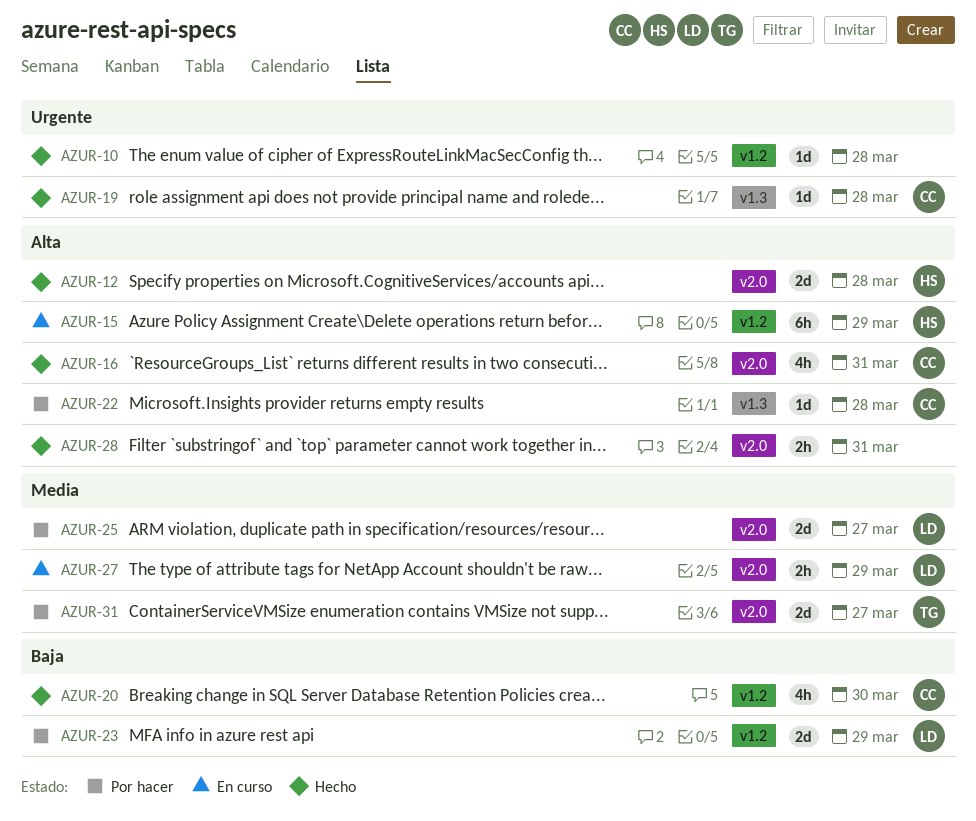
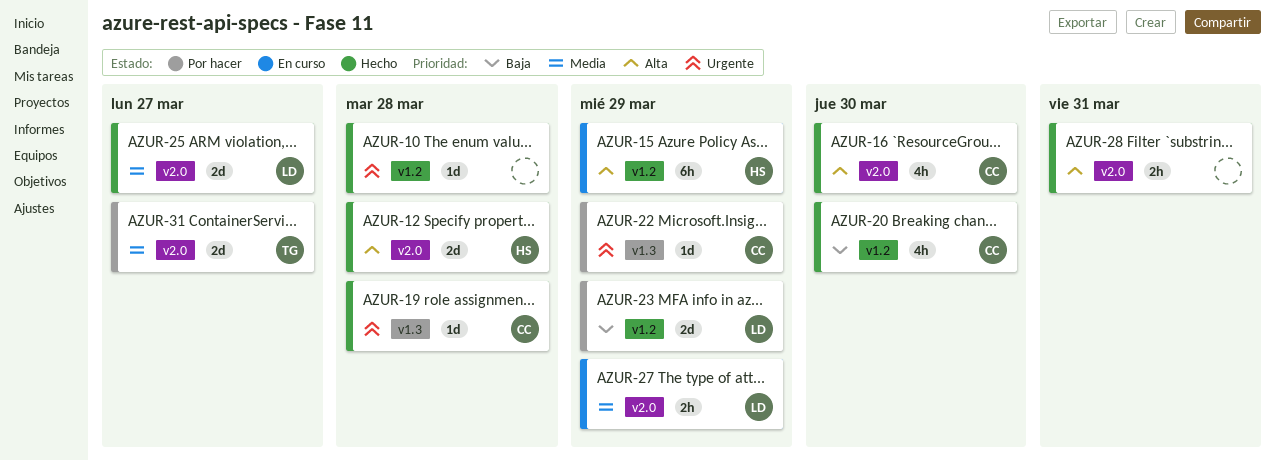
AZUR-16, due: Mar 31 -> Mar 30
AZUR-22, priority: Alta -> Urgente
AZUR-22, due: Mar 28 -> Mar 29
AZUR-25, status: Por hacer -> Hecho

